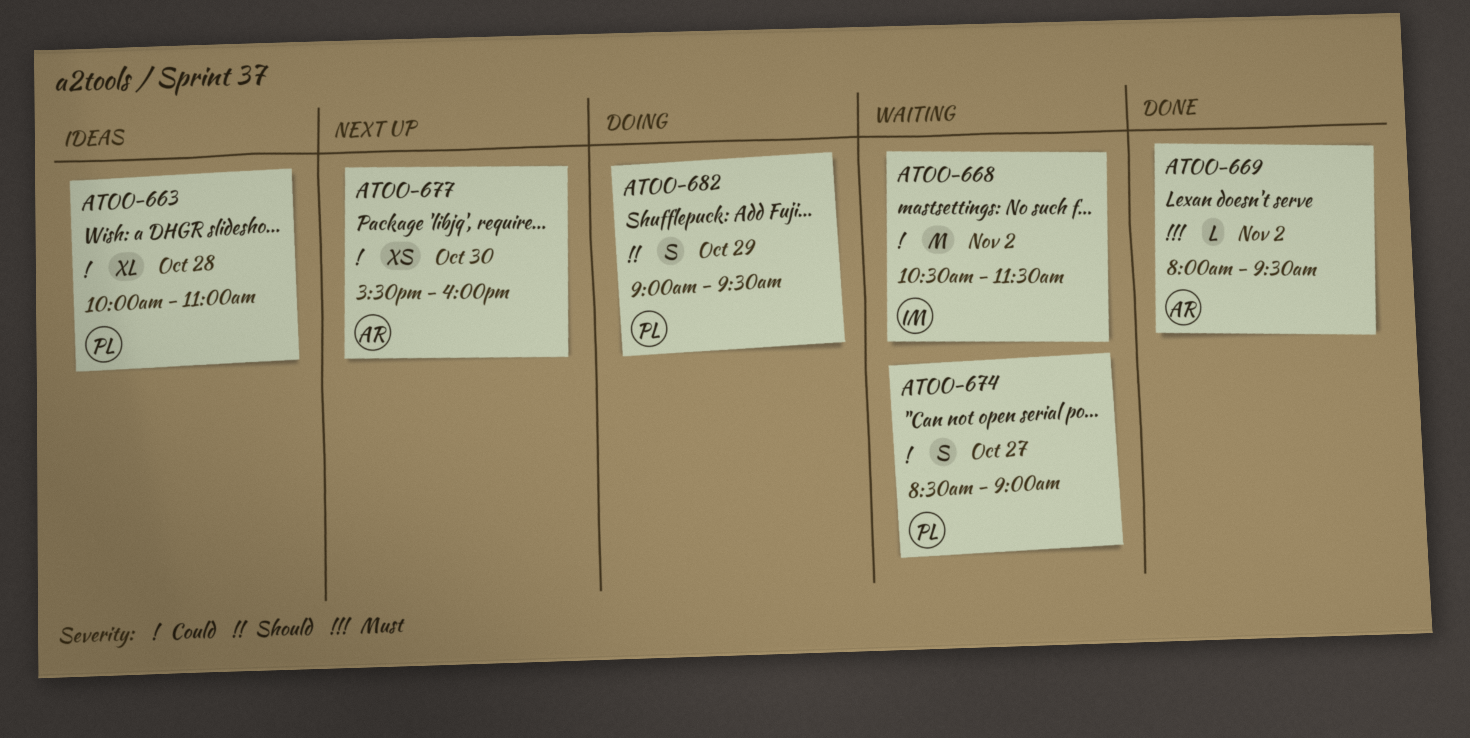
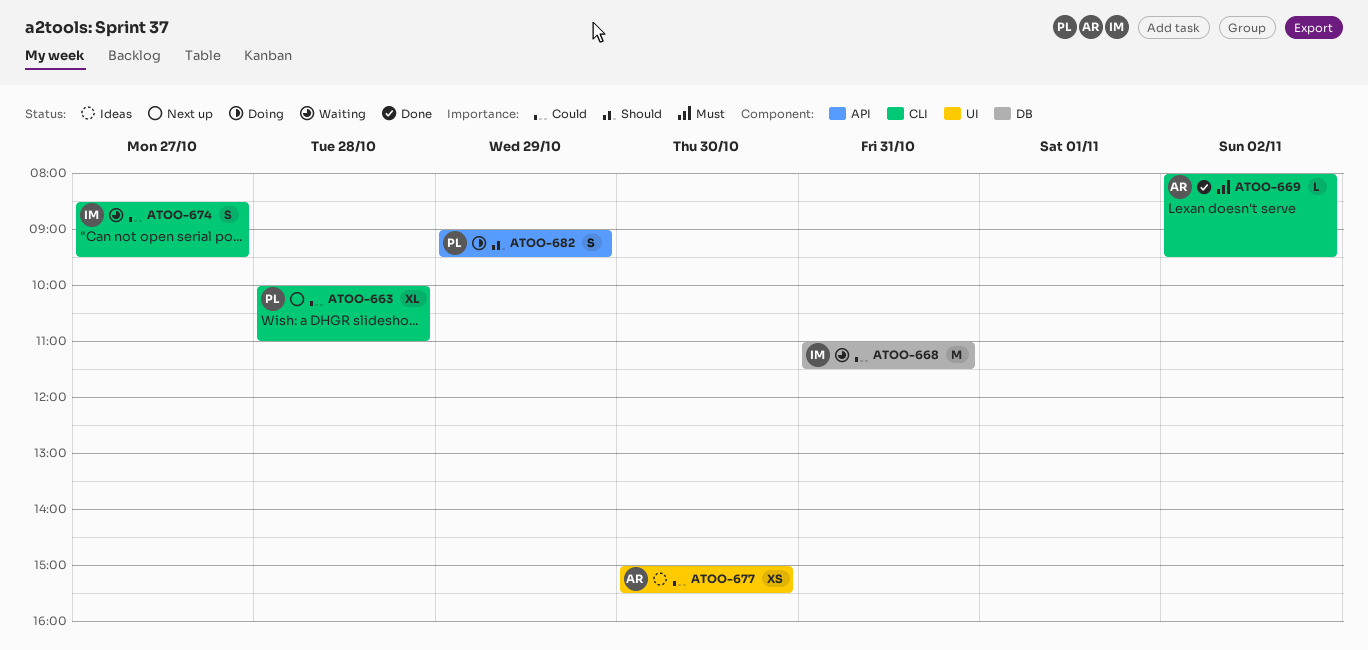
ATOO-663, status: Ideas -> Next up
ATOO-668, day: Nov 2 -> Oct 31
ATOO-668, begins: 10:30 -> 11:00
ATOO-674, owner: PL -> IM
ATOO-674, ends: 09:00 -> 09:30
ATOO-677, status: Next up -> Ideas
ATOO-677, begins: 15:30 -> 15:00
ATOO-677, ends: 16:00 -> 15:30

